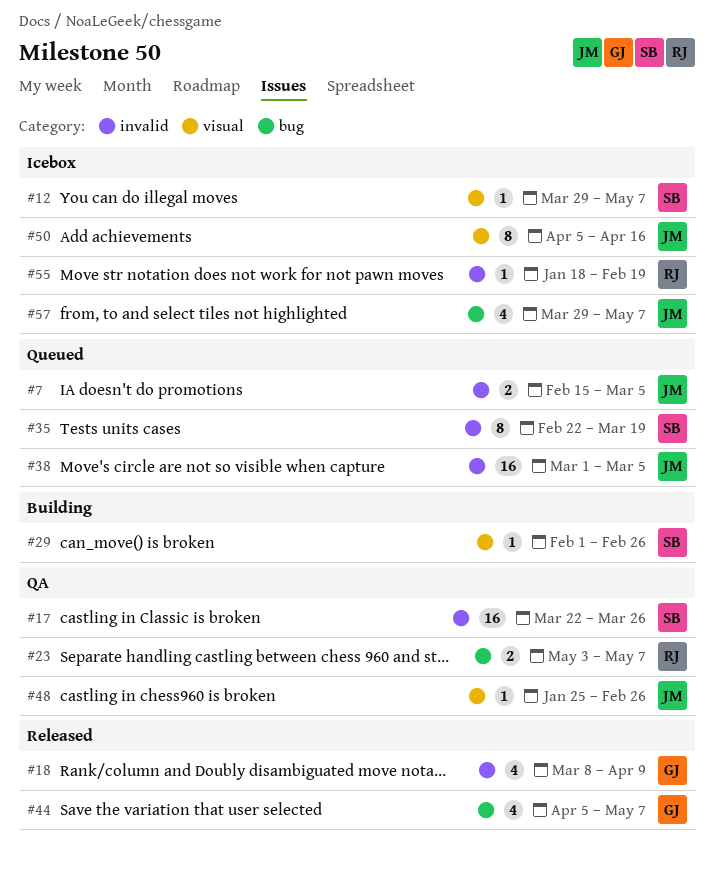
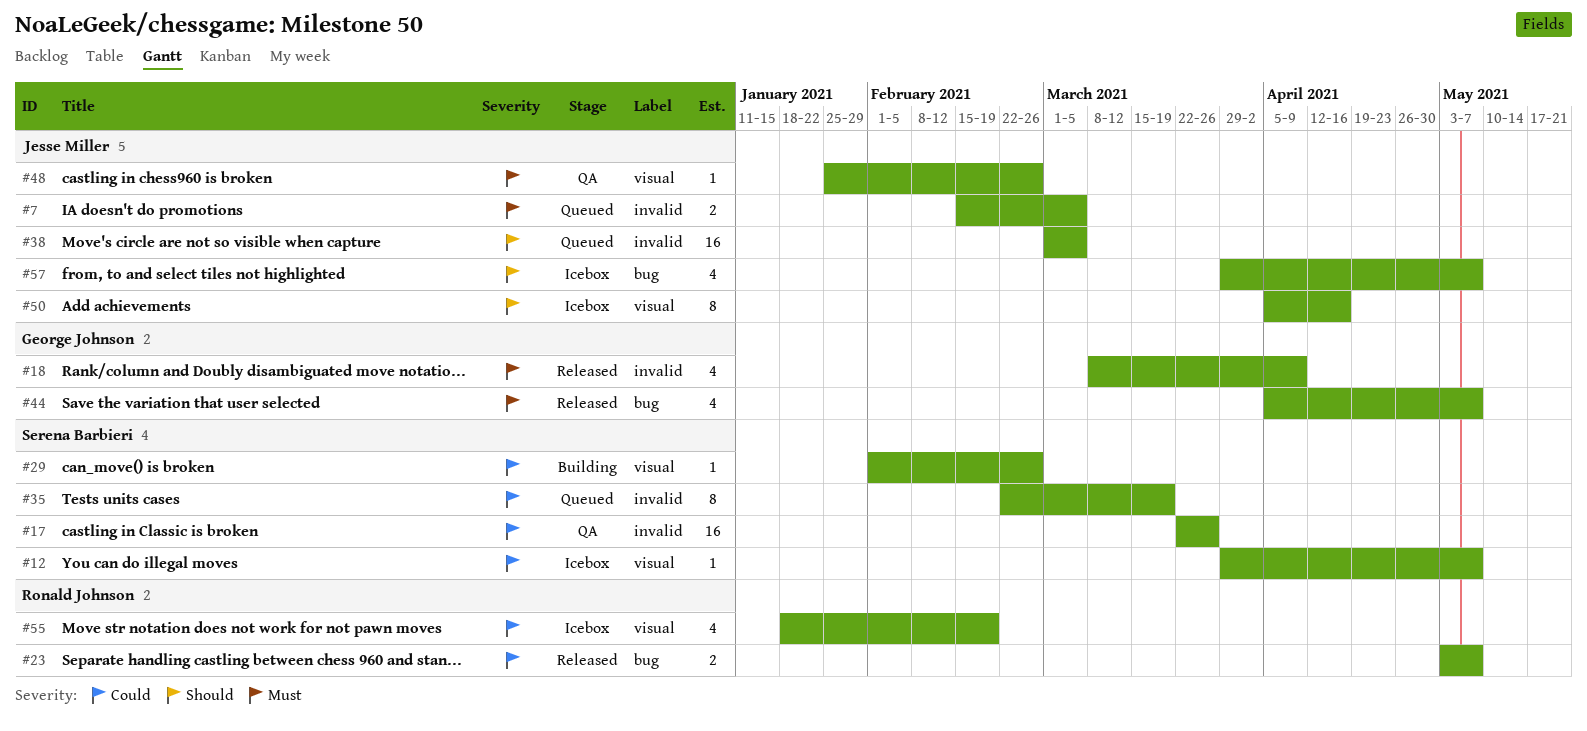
#23, status: QA -> Released
#55, label: invalid -> visual
#55, estimate: 1 -> 4

